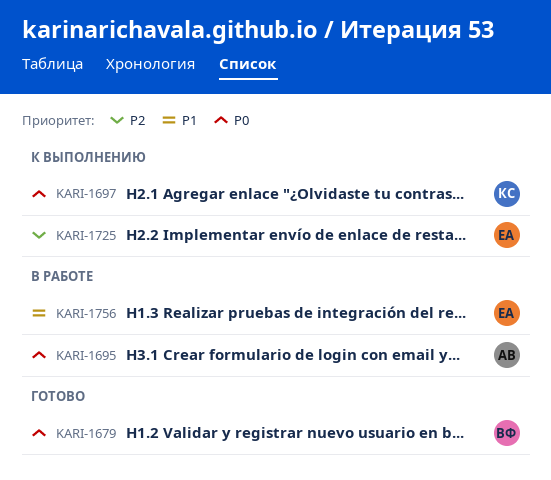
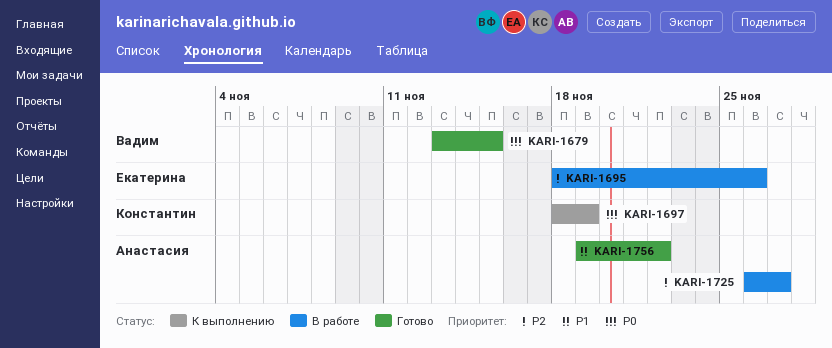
KARI-1695, owner: Анастасия -> Екатерина
KARI-1695, priority: P0 -> P2
KARI-1725, status: К выполнению -> В работе
KARI-1725, owner: Екатерина -> Анастасия
KARI-1756, status: В работе -> Готово
KARI-1756, owner: Екатерина -> Анастасия

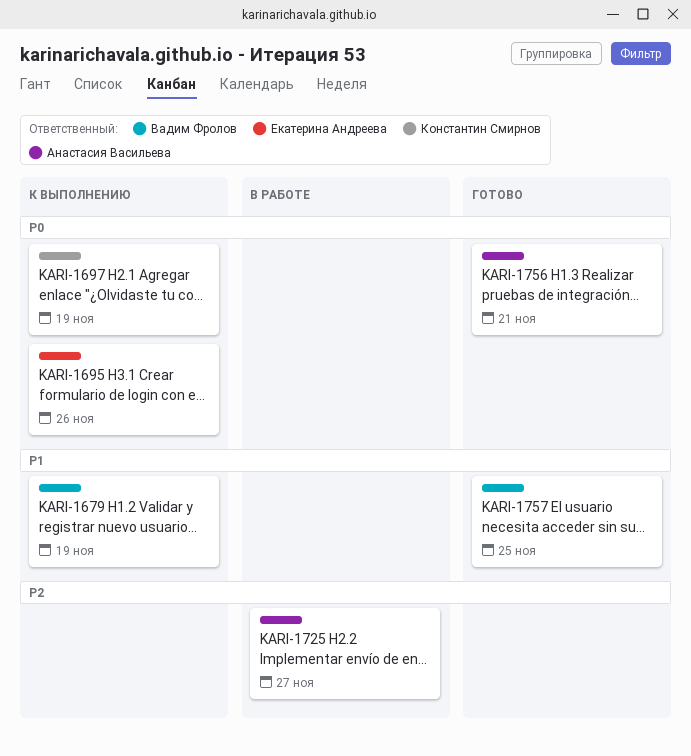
KARI-1679, status: Готово -> К выполнению
KARI-1679, priority: P0 -> P1
KARI-1679, due: Nov 15 -> Nov 19
KARI-1695, status: В работе -> К выполнению
KARI-1695, priority: P2 -> P0
KARI-1756, priority: P1 -> P0
KARI-1756, due: Nov 22 -> Nov 21
KARI-1757: none -> present

